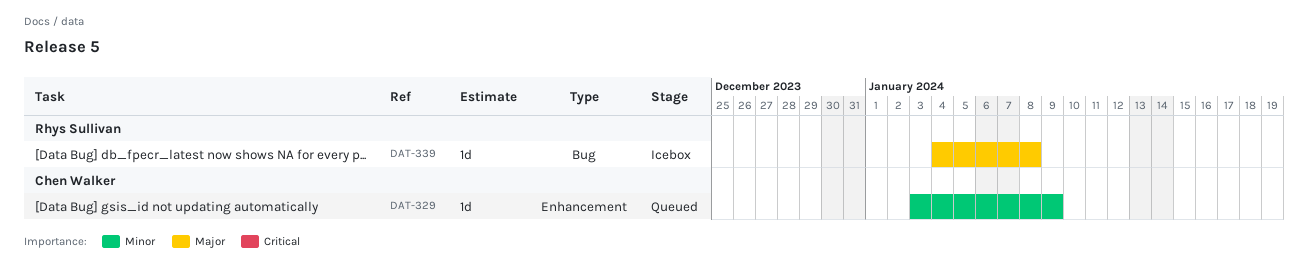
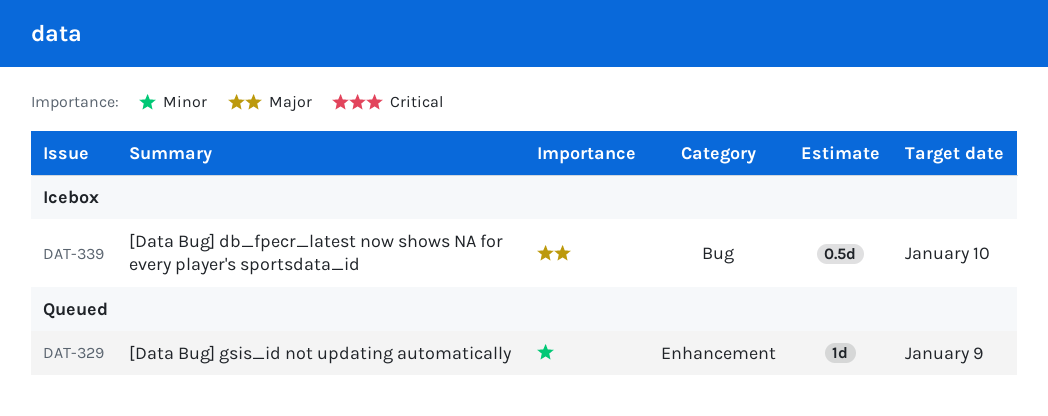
DAT-339, estimate: 1d -> 0.5d
DAT-339, due: Jan 8 -> Jan 10

